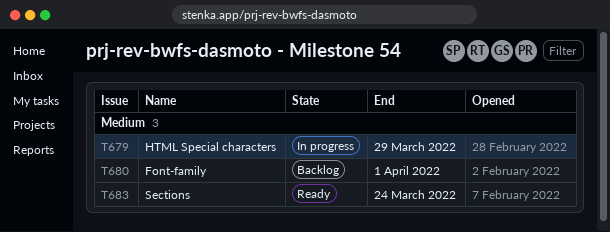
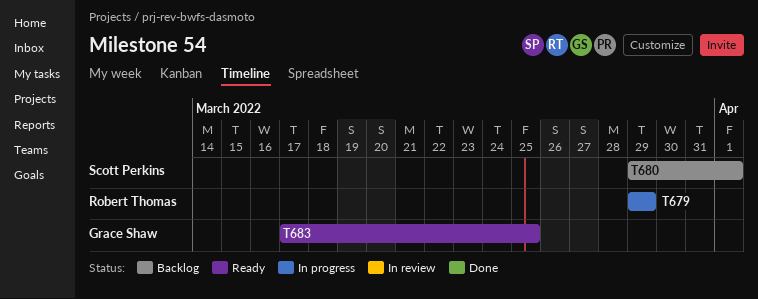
T683, due: Mar 24 -> Mar 25

